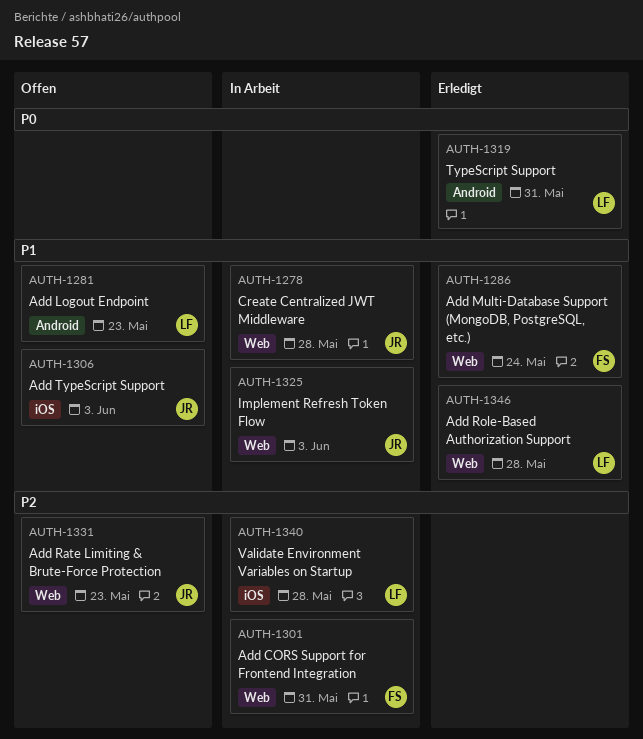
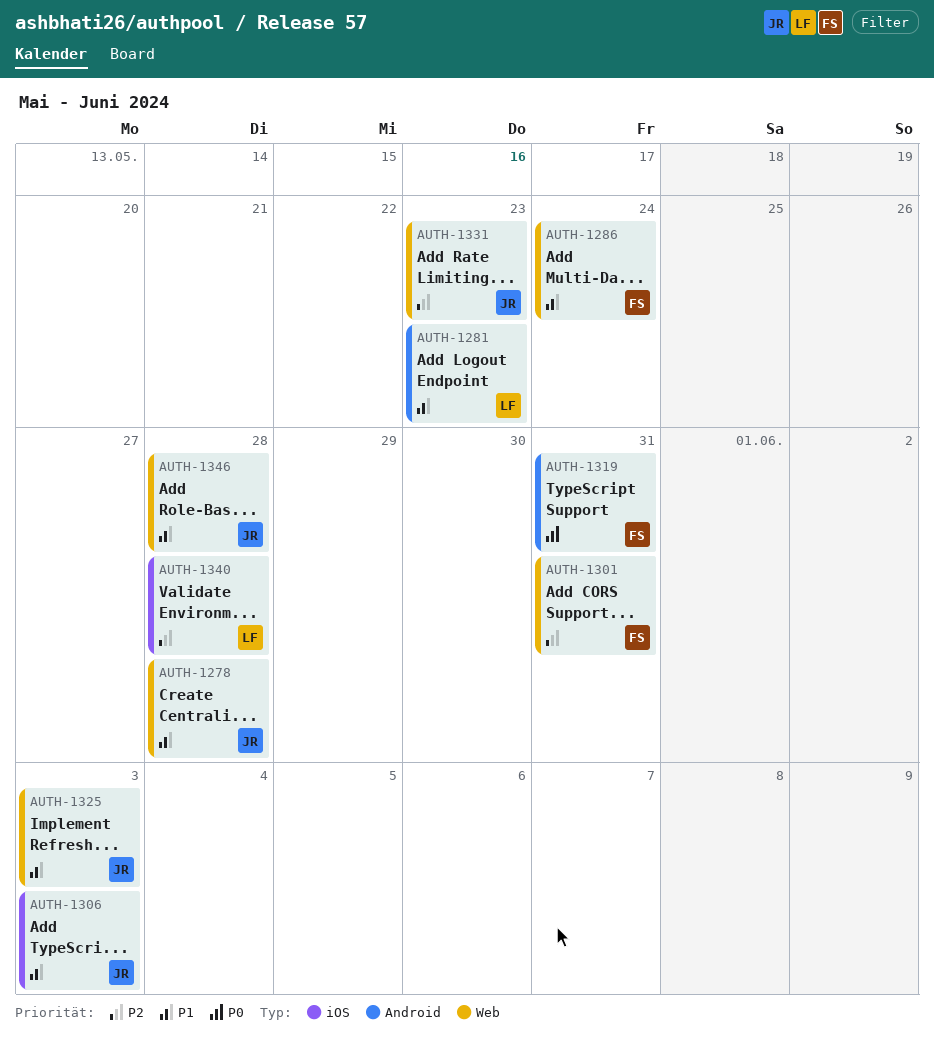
AUTH-1319, owner: LF -> FS
AUTH-1346, owner: LF -> JR

